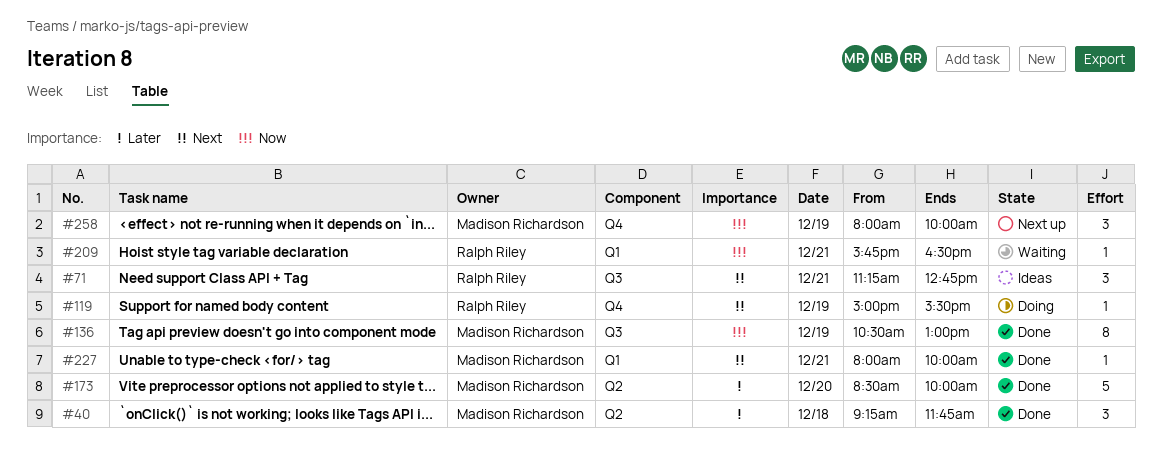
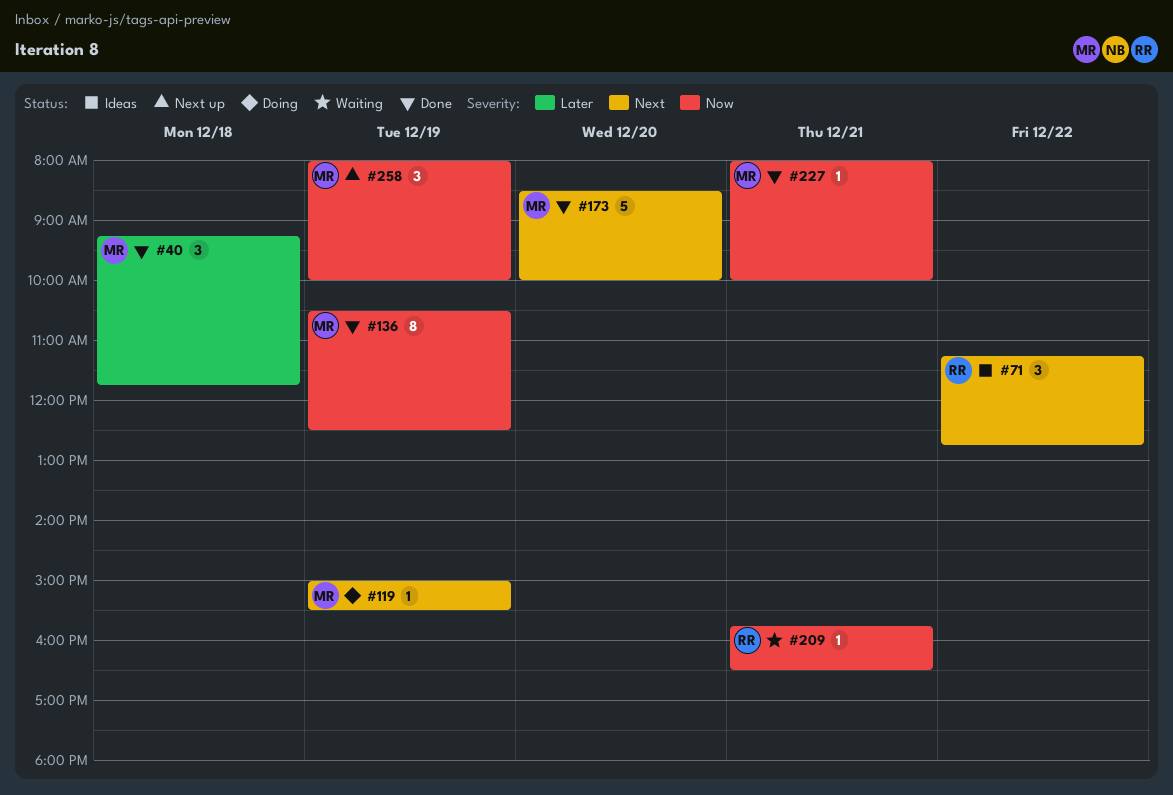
#71, day: Dec 21 -> Dec 22
#119, owner: Ralph Riley -> Madison Richardson
#136, ends: 13:00 -> 12:30
#173, priority: Later -> Next
#227, priority: Next -> Now

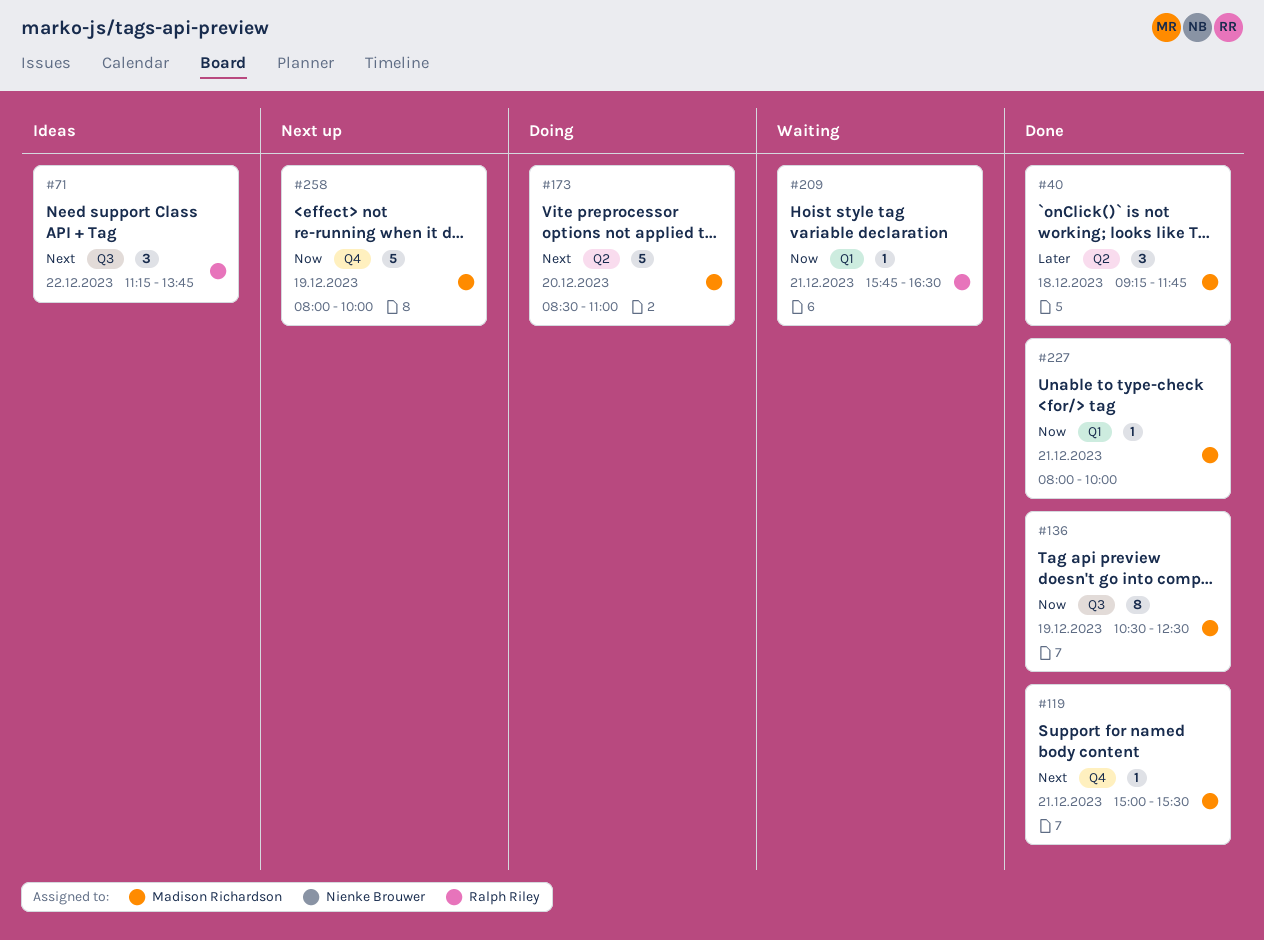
#71, ends: 12:45 -> 13:45
#119, status: Doing -> Done
#119, day: Dec 19 -> Dec 21
#173, status: Done -> Doing
#173, ends: 10:00 -> 11:00
#258, estimate: 3 -> 5

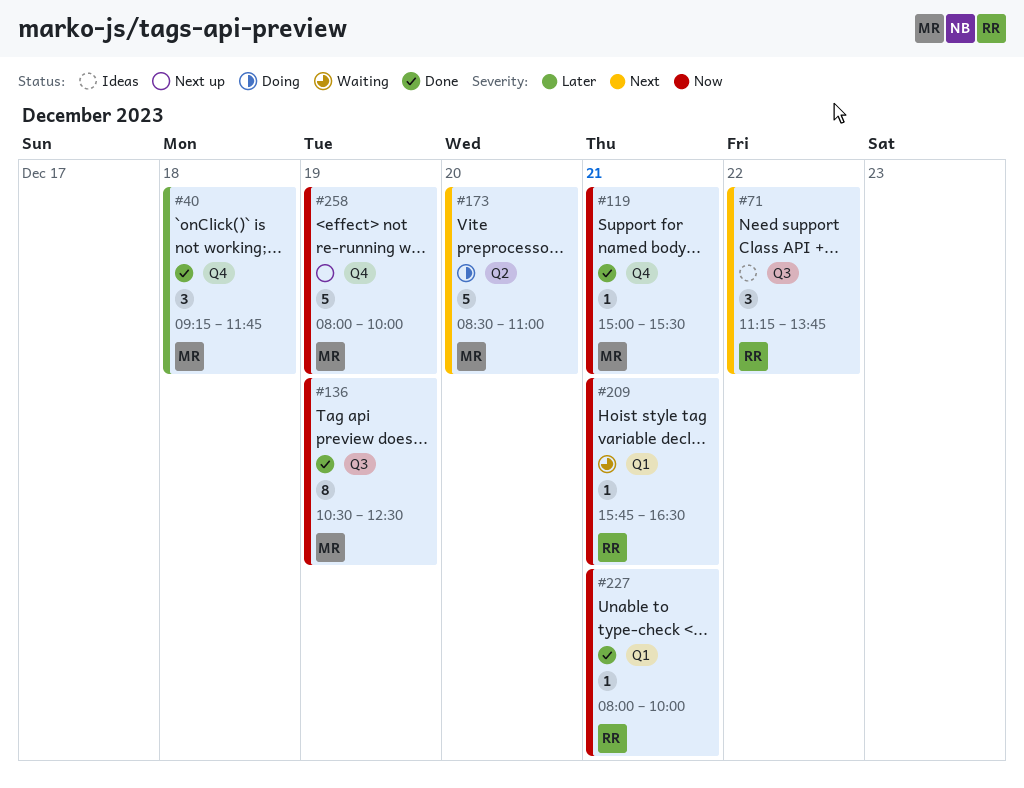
#40, label: Q2 -> Q4
#119, priority: Next -> Now
#227, owner: Madison Richardson -> Ralph Riley

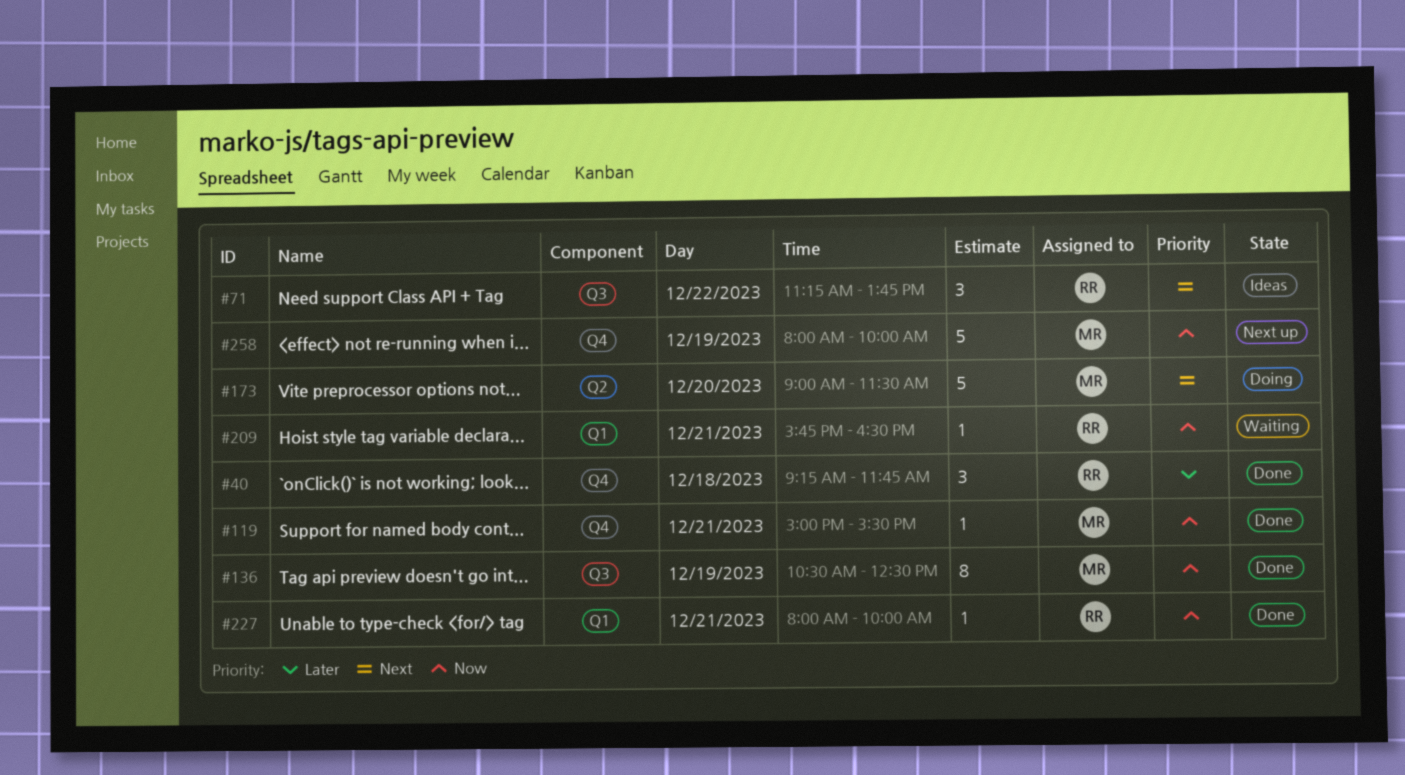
#40, owner: MR -> RR
#173, begins: 08:30 -> 09:00
#173, ends: 11:00 -> 11:30

